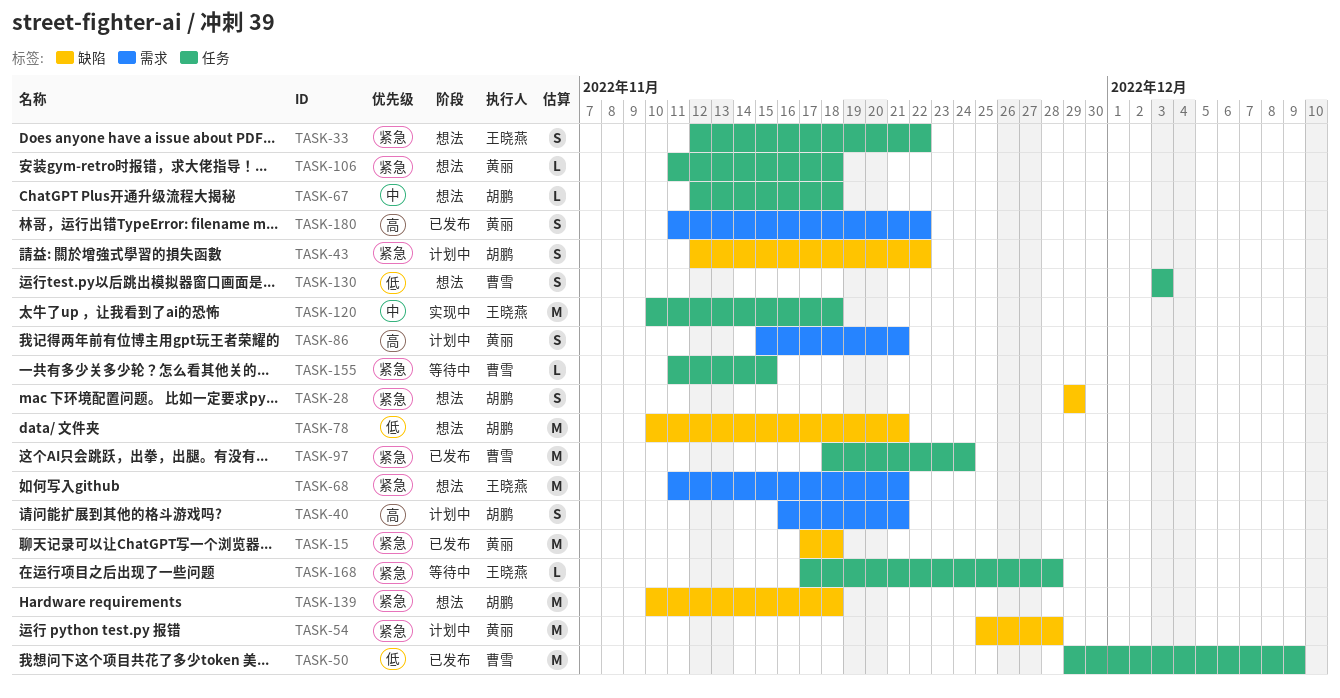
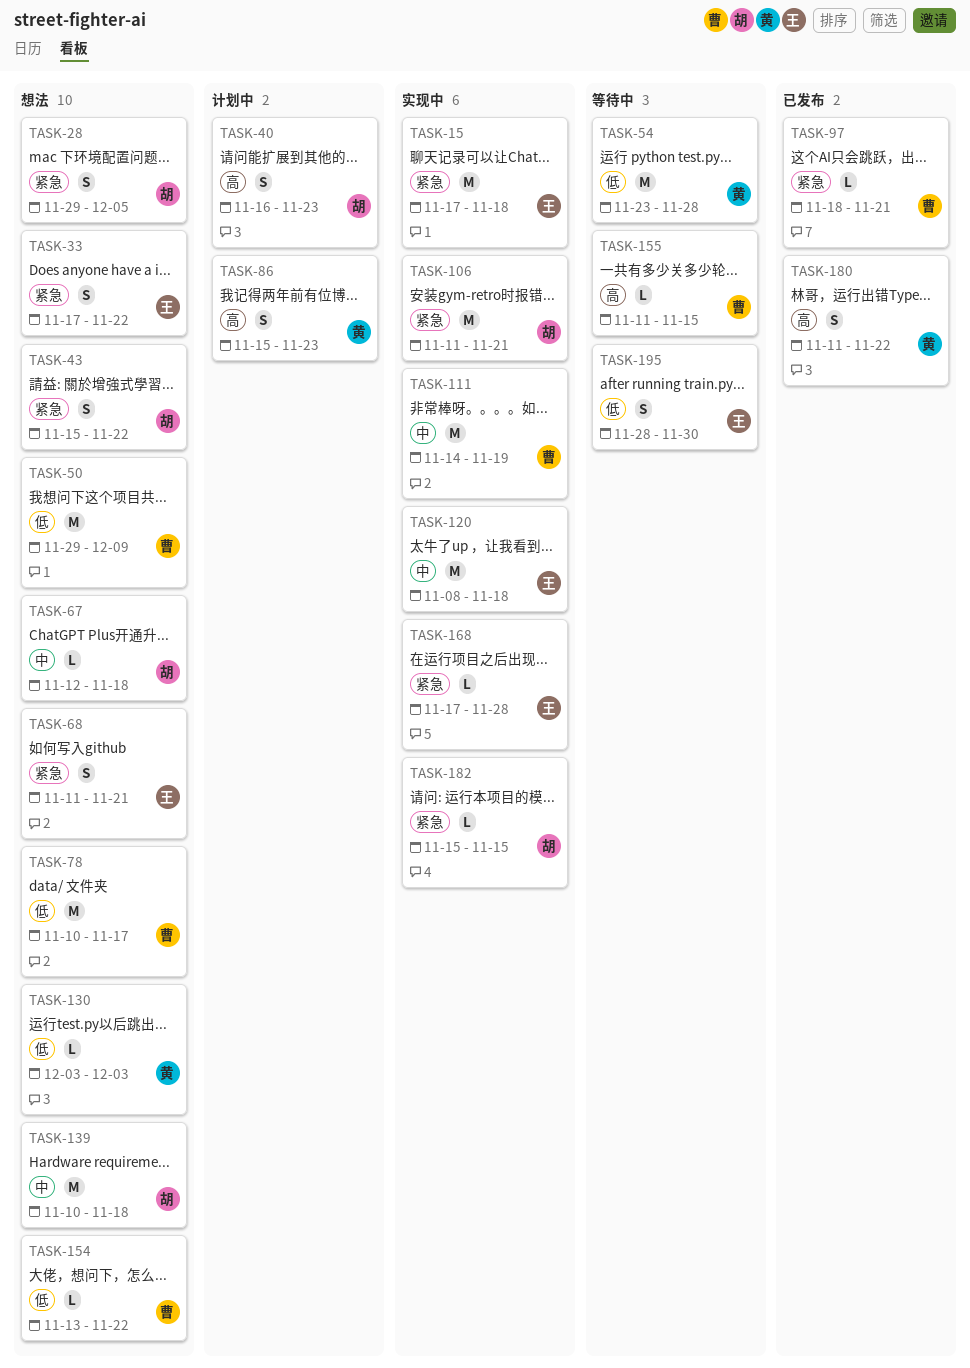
TASK-15, status: 已发布 -> 实现中
TASK-15, owner: 黄丽 -> 王晓燕
TASK-28, due: Nov 29 -> Dec 5
TASK-33, start: Nov 12 -> Nov 17
TASK-40, due: Nov 21 -> Nov 23
TASK-43, status: 计划中 -> 想法
TASK-43, start: Nov 12 -> Nov 15
TASK-50, status: 已发布 -> 想法
TASK-54, status: 计划中 -> 等待中
TASK-54, priority: 紧急 -> 低
TASK-54, start: Nov 25 -> Nov 23
TASK-68, estimate: M -> S
TASK-78, owner: 胡鹏 -> 曹雪
TASK-78, due: Nov 21 -> Nov 17
TASK-86, due: Nov 21 -> Nov 23
TASK-97, estimate: M -> L
TASK-97, due: Nov 24 -> Nov 21
TASK-106, status: 想法 -> 实现中
TASK-106, owner: 黄丽 -> 胡鹏
TASK-106, estimate: L -> M
TASK-106, due: Nov 18 -> Nov 21
TASK-111: none -> present
TASK-120, start: Nov 10 -> Nov 8
TASK-130, owner: 曹雪 -> 黄丽
TASK-130, estimate: S -> L
TASK-139, priority: 紧急 -> 中
TASK-154: none -> present
TASK-155, priority: 紧急 -> 高
TASK-168, status: 等待中 -> 实现中
TASK-182: none -> present
TASK-195: none -> present

